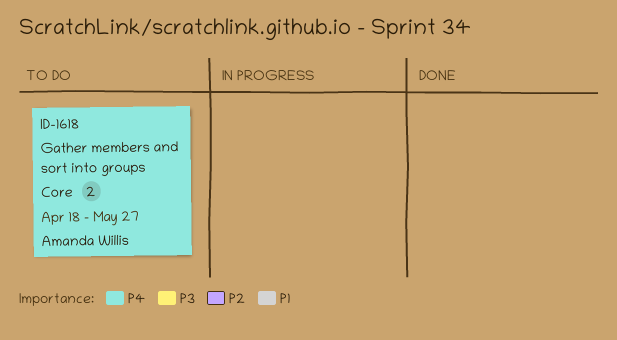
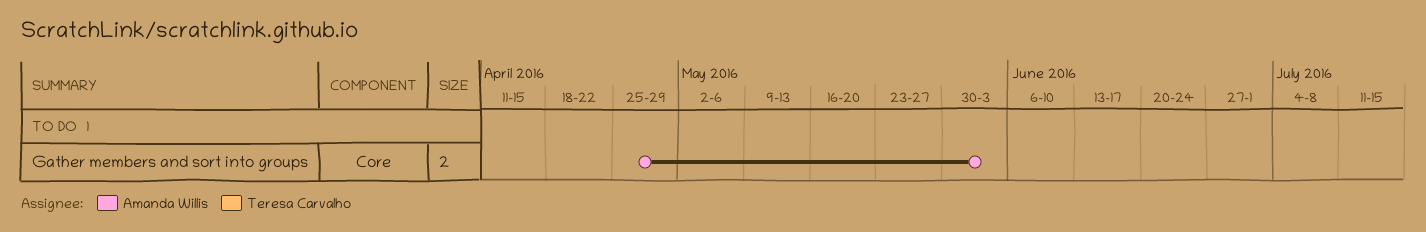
Gather members and sort into groups, start: Apr 18 -> Apr 25
Gather members and sort into groups, due: May 27 -> Jun 3

